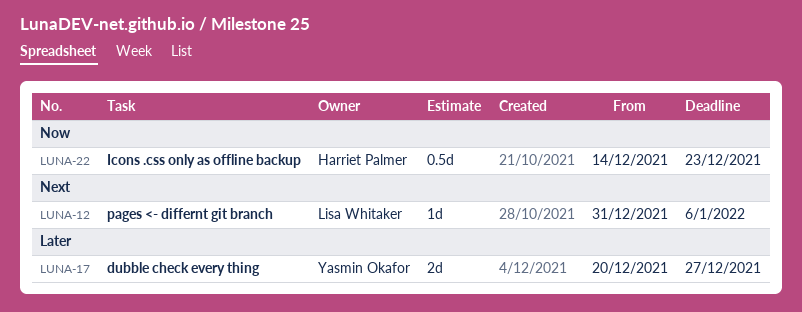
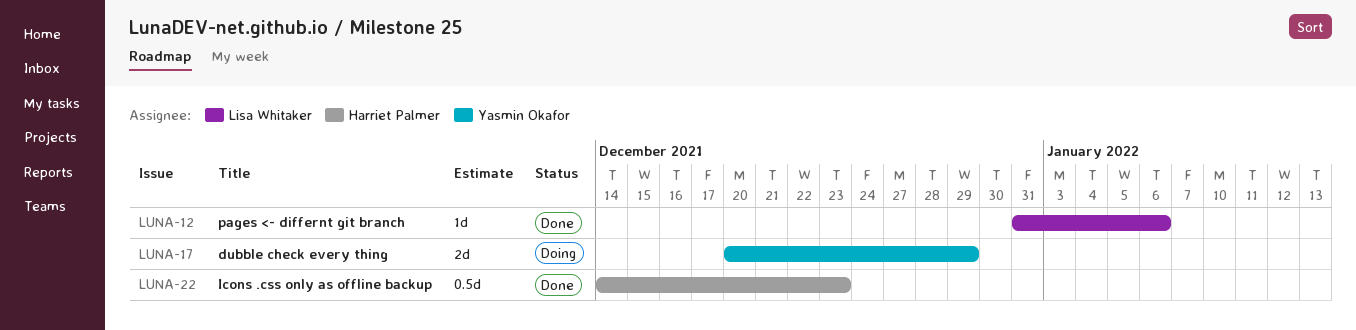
LUNA-17, due: Dec 27 -> Dec 29

